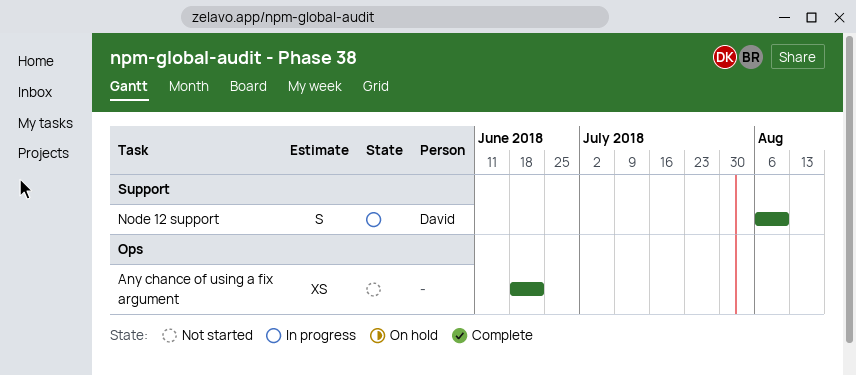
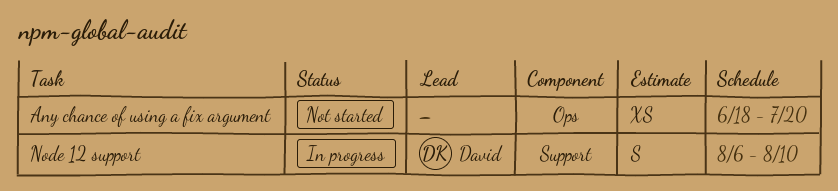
Any chance of using a fix argument, due: Jun 22 -> Jul 20

